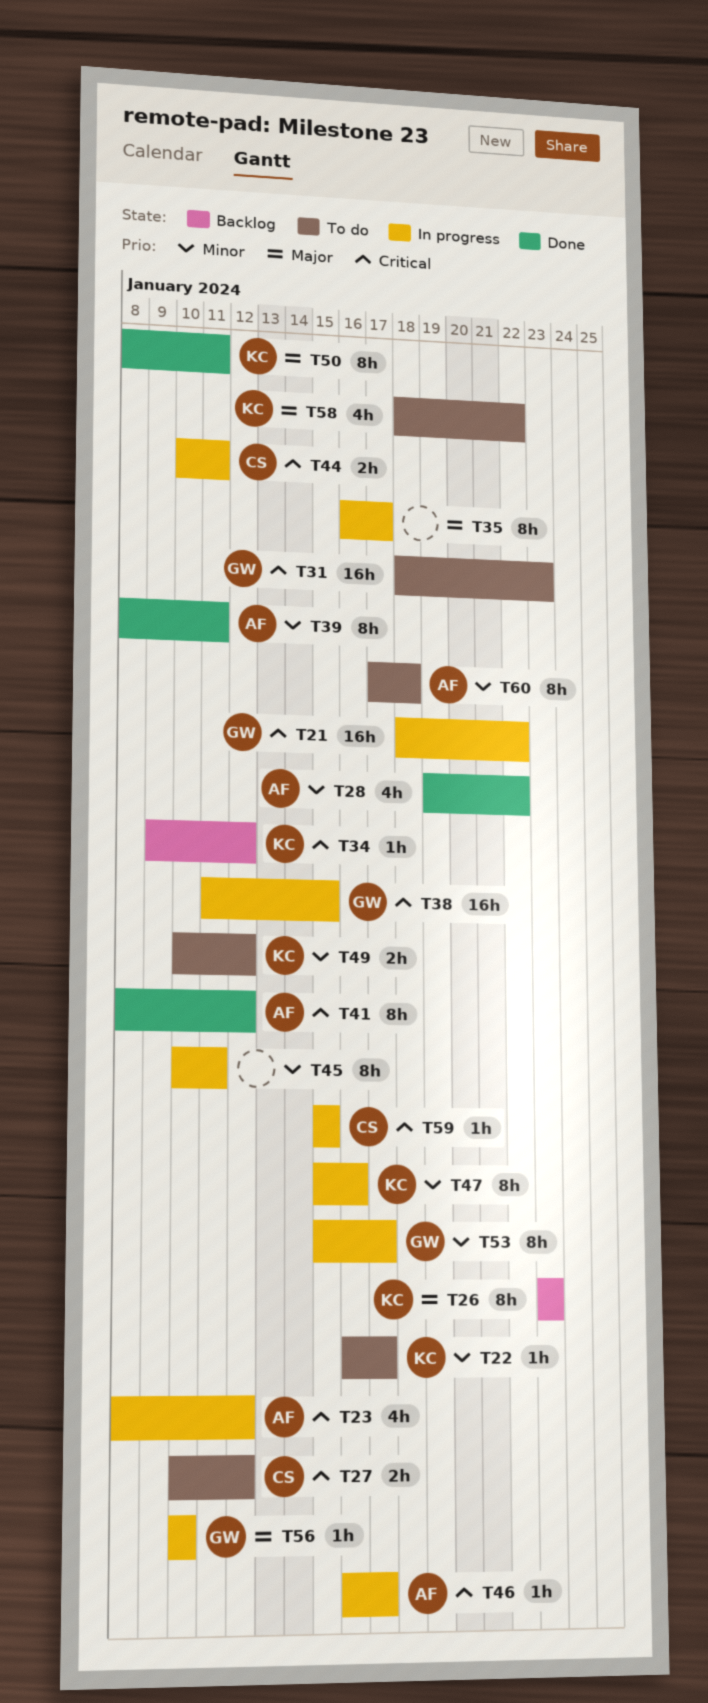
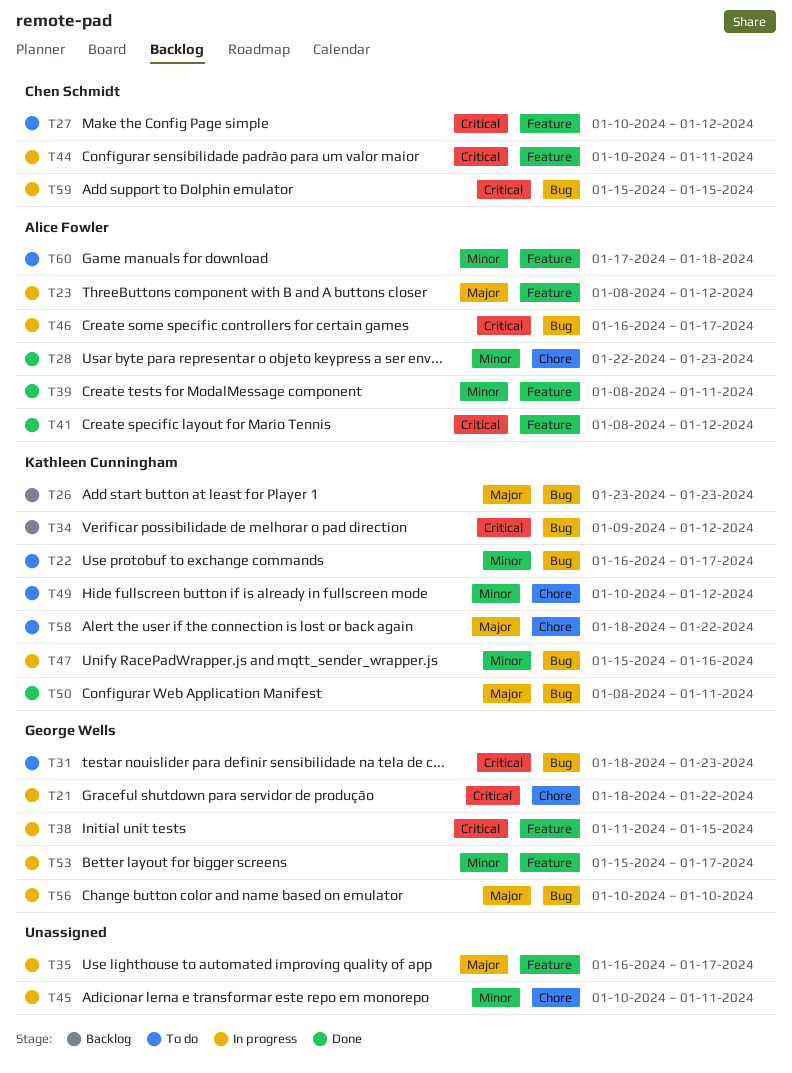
T23, priority: Critical -> Major
T28, start: Jan 19 -> Jan 22
T28, due: Jan 22 -> Jan 23

